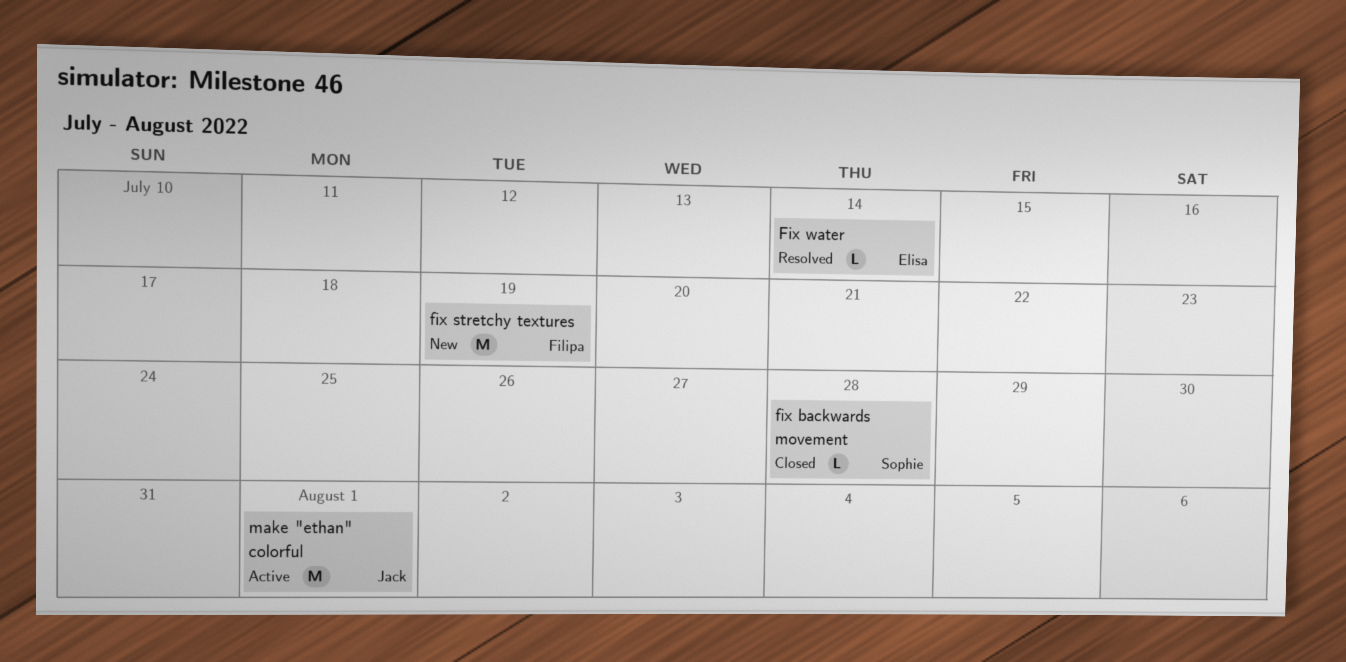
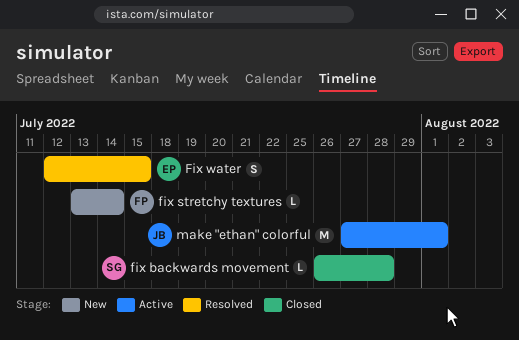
fix stretchy textures, estimate: M -> L
fix stretchy textures, due: Jul 19 -> Jul 14
Fix water, estimate: L -> S
Fix water, due: Jul 14 -> Jul 15

